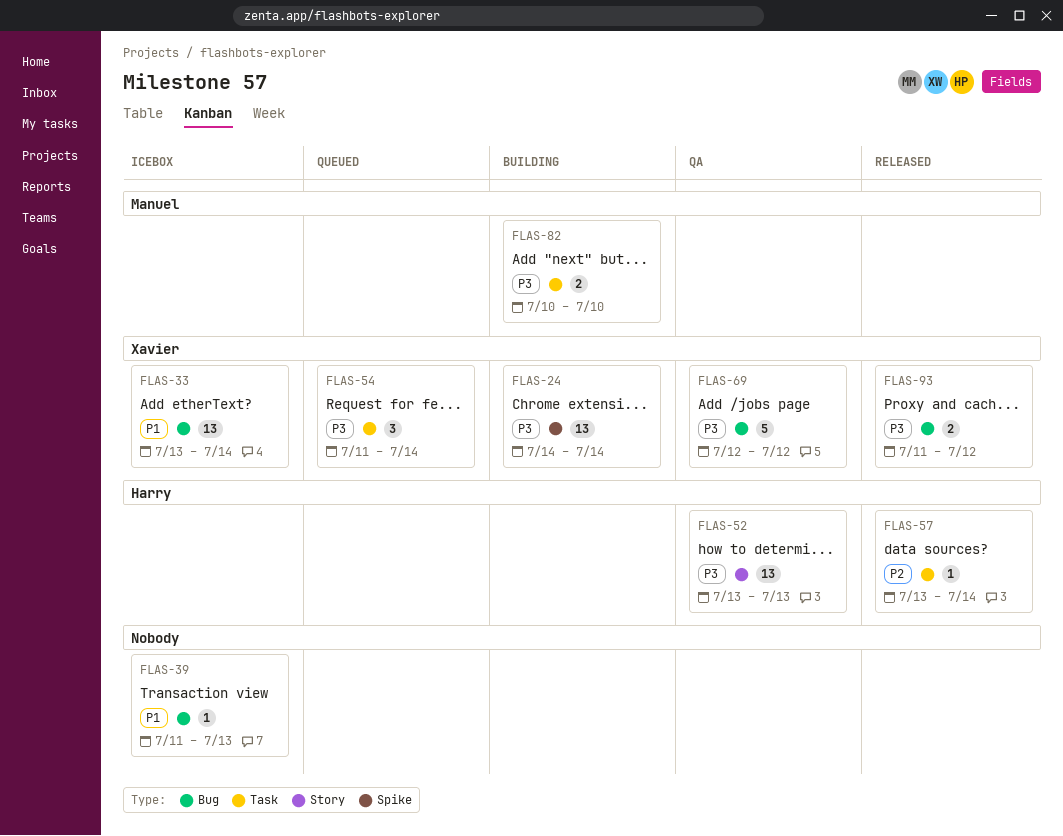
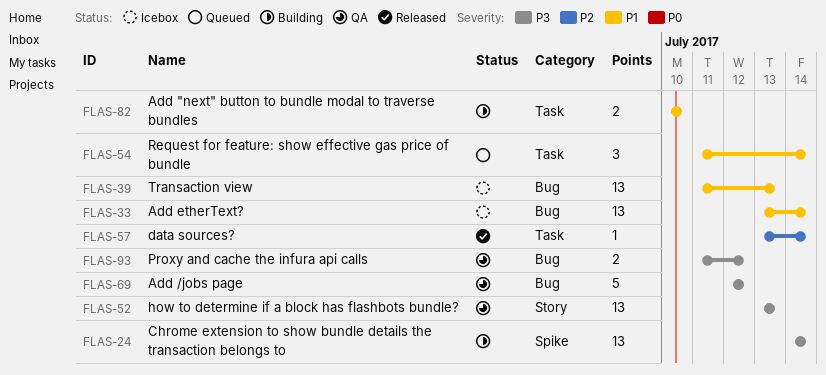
FLAS-39, estimate: 1 -> 13
FLAS-54, priority: P3 -> P1
FLAS-82, priority: P3 -> P1
FLAS-93, status: Released -> QA

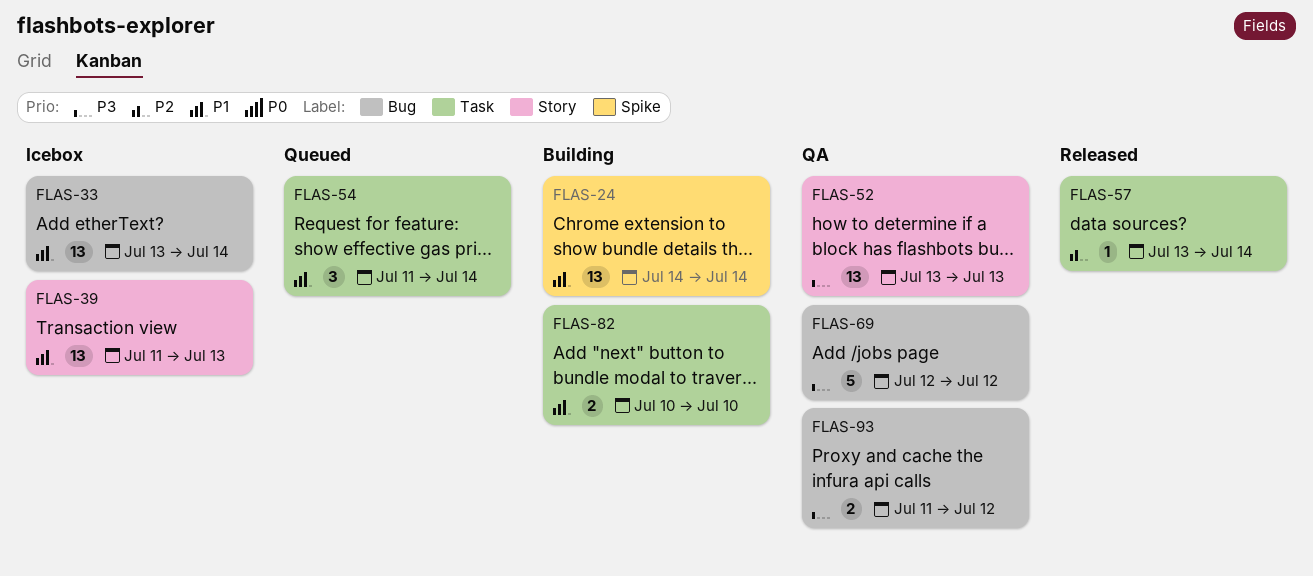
FLAS-24, priority: P3 -> P1
FLAS-39, label: Bug -> Story

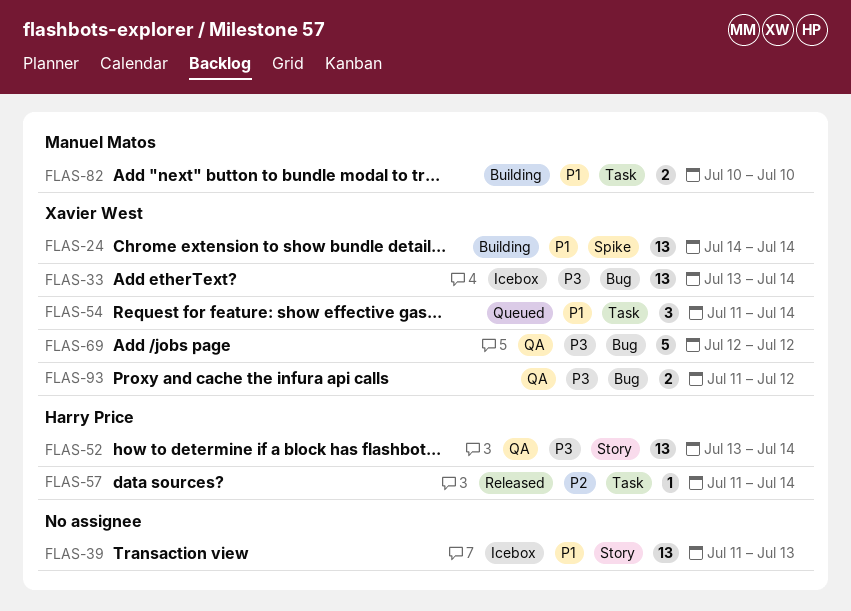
FLAS-33, priority: P1 -> P3
FLAS-52, due: Jul 13 -> Jul 14
FLAS-57, start: Jul 13 -> Jul 11

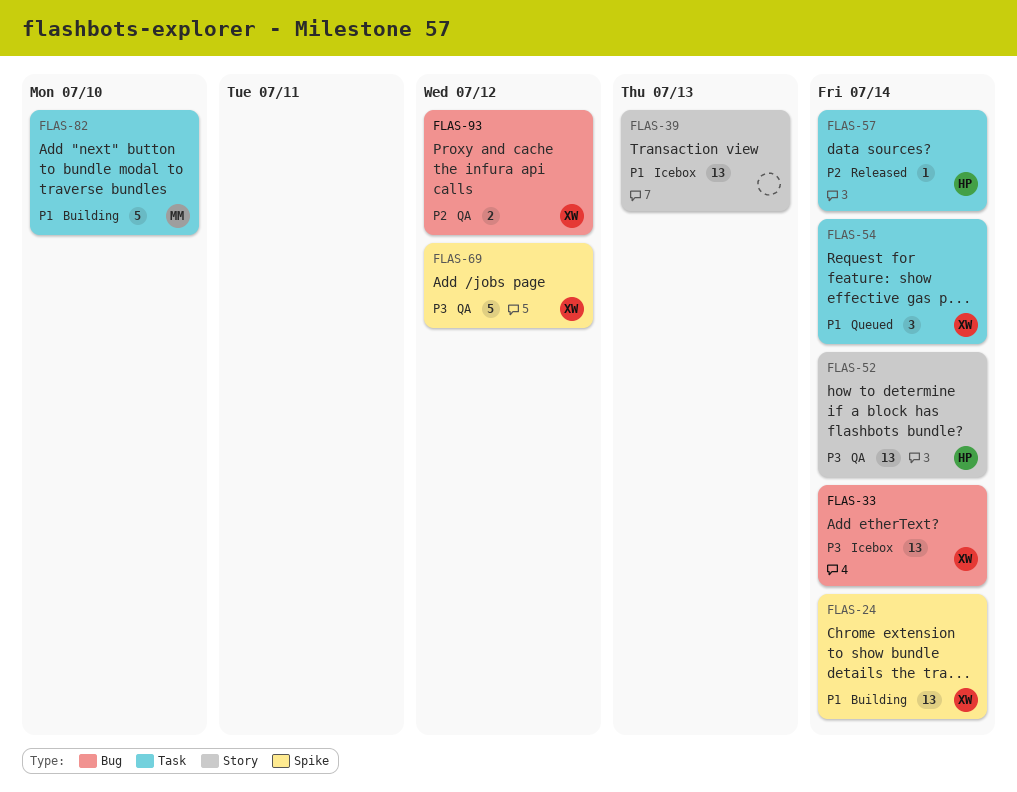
FLAS-69, label: Bug -> Spike
FLAS-82, estimate: 2 -> 5
FLAS-93, priority: P3 -> P2

